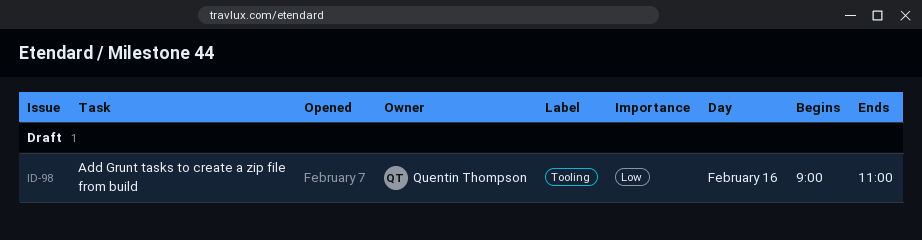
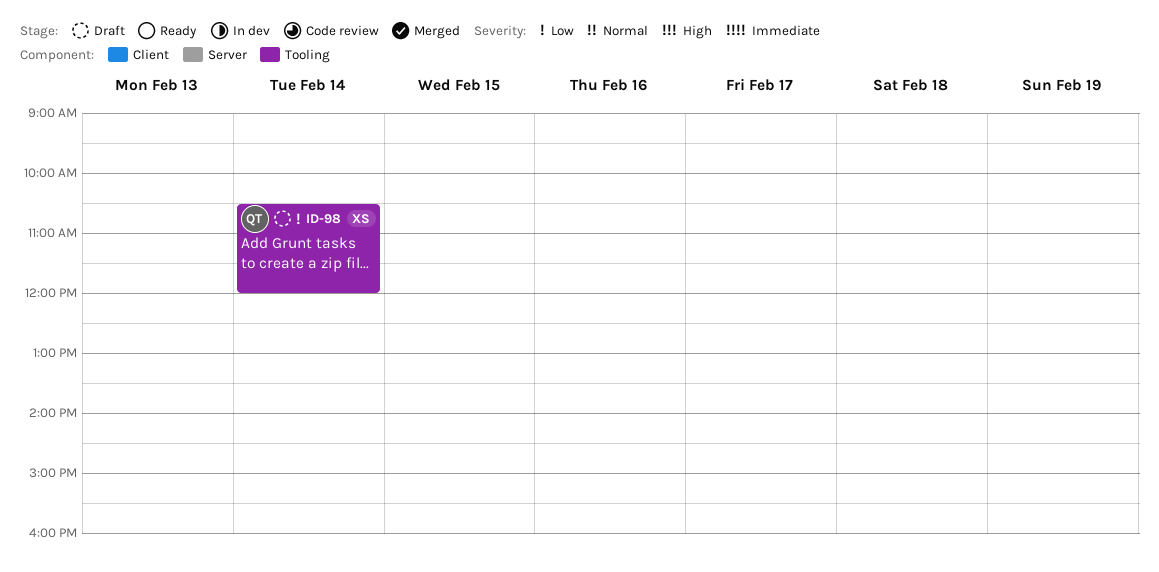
ID-98, day: Feb 16 -> Feb 14
ID-98, begins: 09:00 -> 10:30
ID-98, ends: 11:00 -> 12:00

